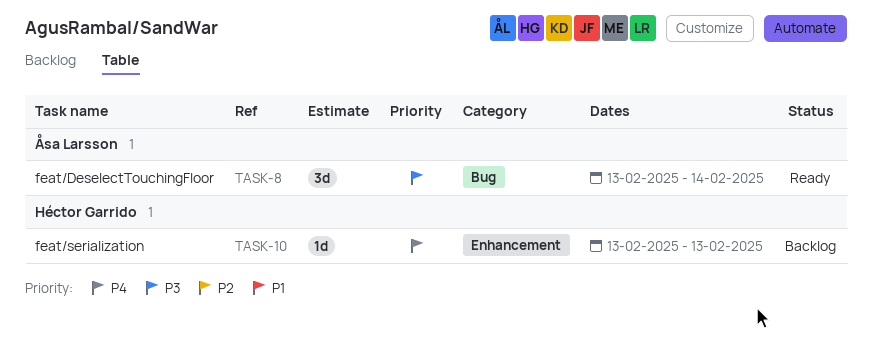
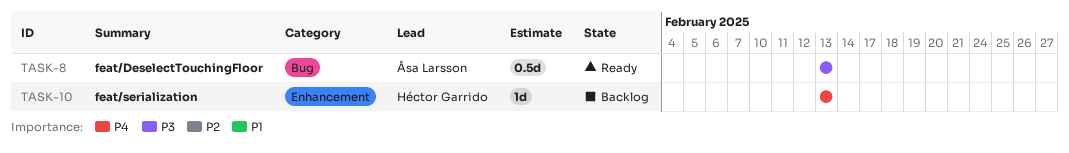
TASK-8, estimate: 3d -> 0.5d
TASK-8, due: Feb 14 -> Feb 13

